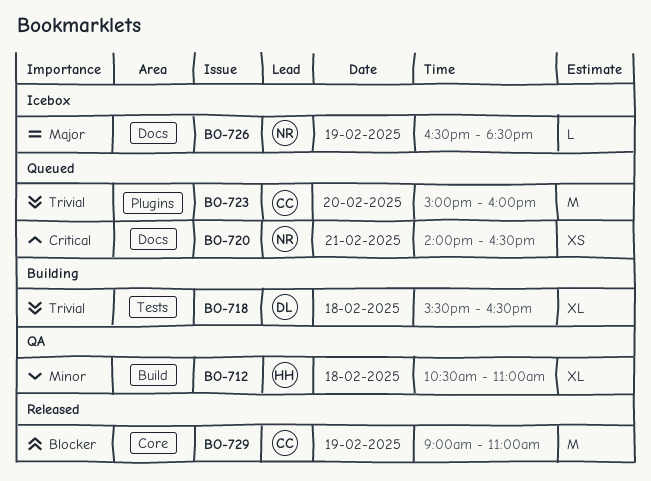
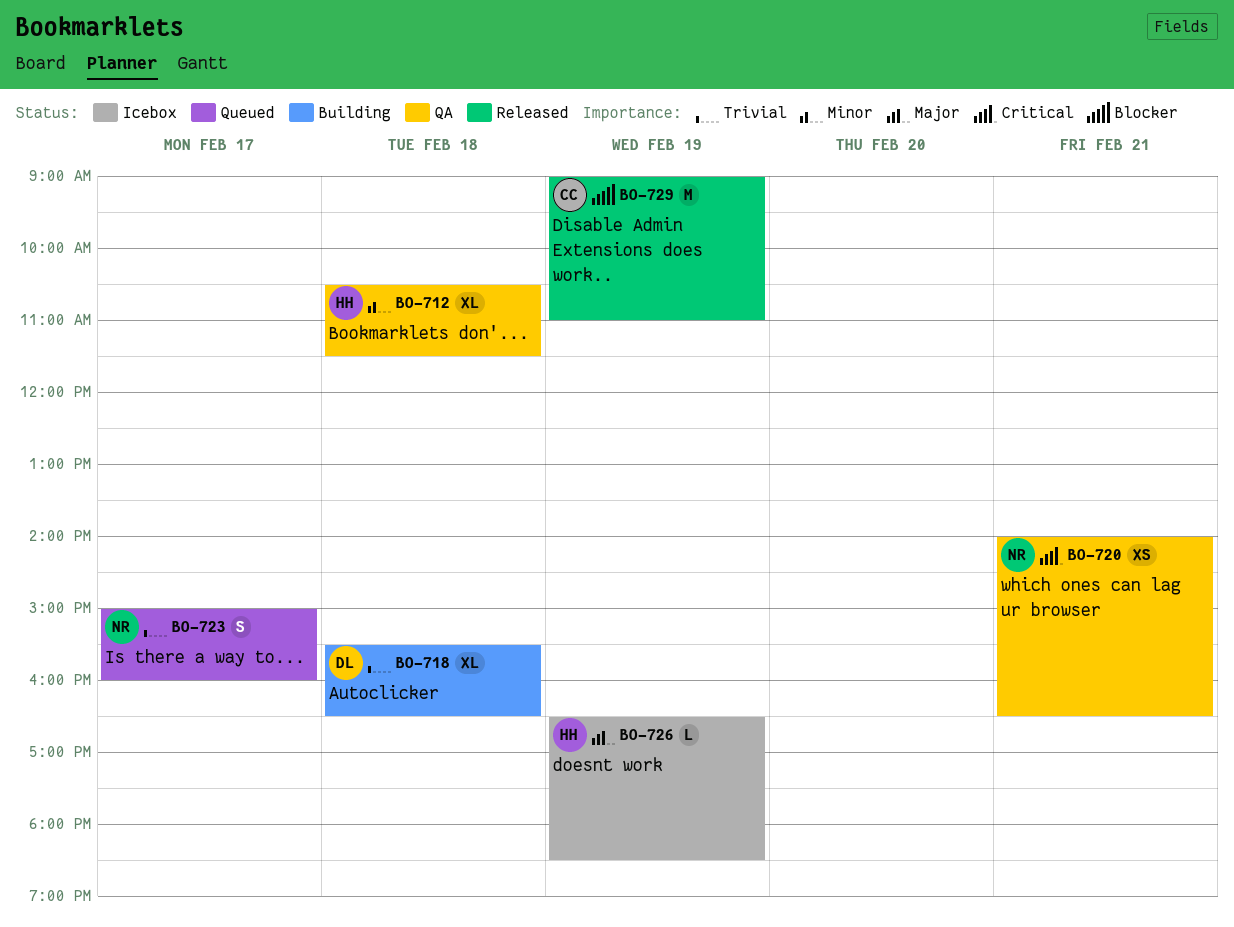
BO-712, ends: 11:00 -> 11:30
BO-720, status: Queued -> QA
BO-723, owner: CC -> NR
BO-723, estimate: M -> S
BO-723, day: Feb 20 -> Feb 17
BO-726, owner: NR -> HH

